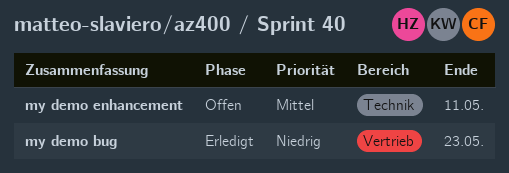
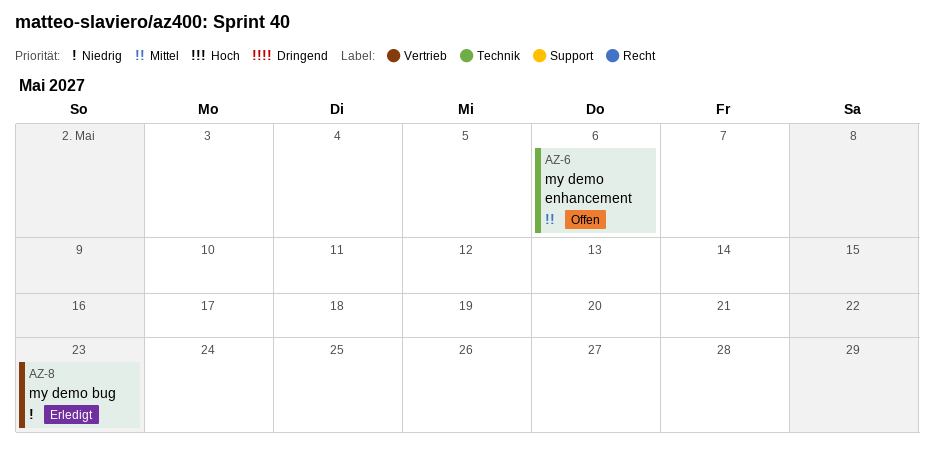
my demo enhancement, due: May 11 -> May 6

